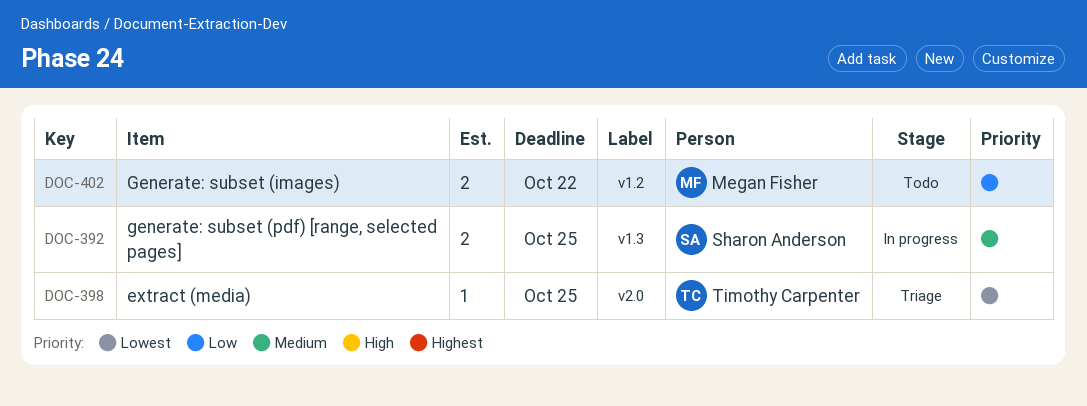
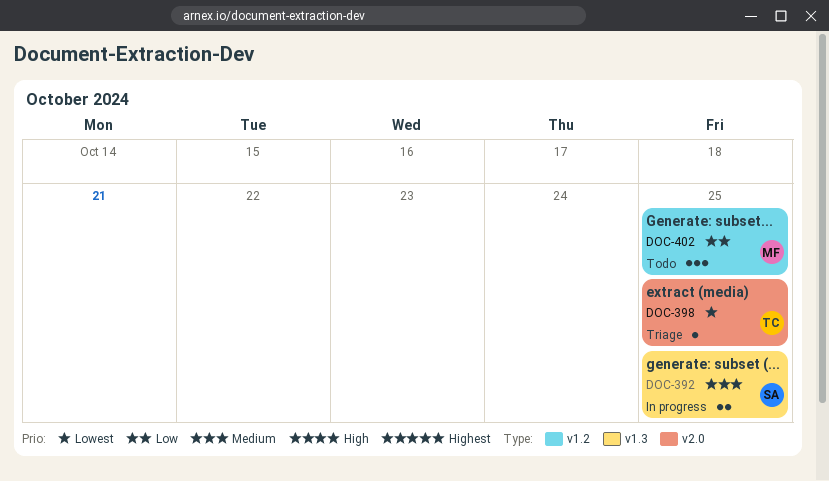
DOC-402, estimate: 2 -> 3
DOC-402, due: Oct 22 -> Oct 25

